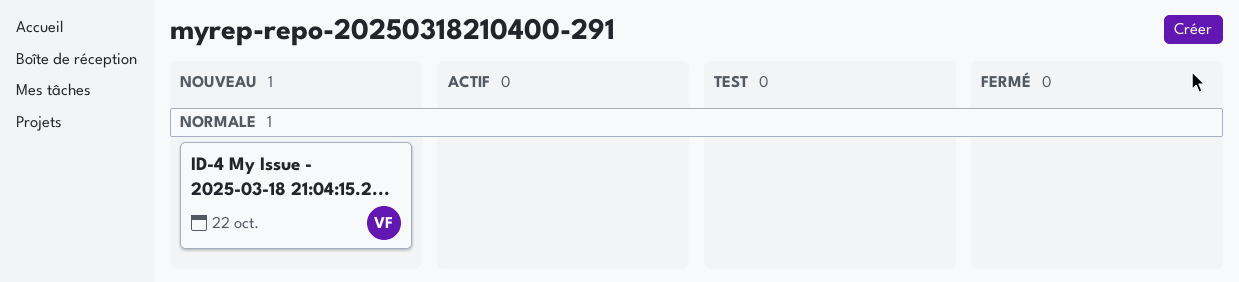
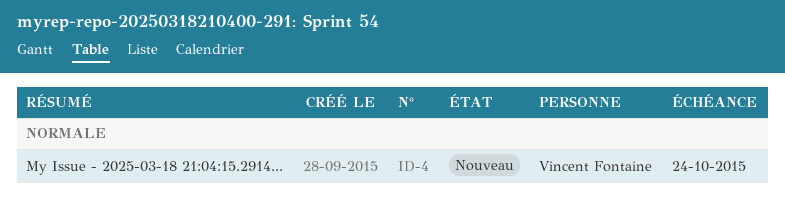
ID-4, due: Oct 22 -> Oct 24

